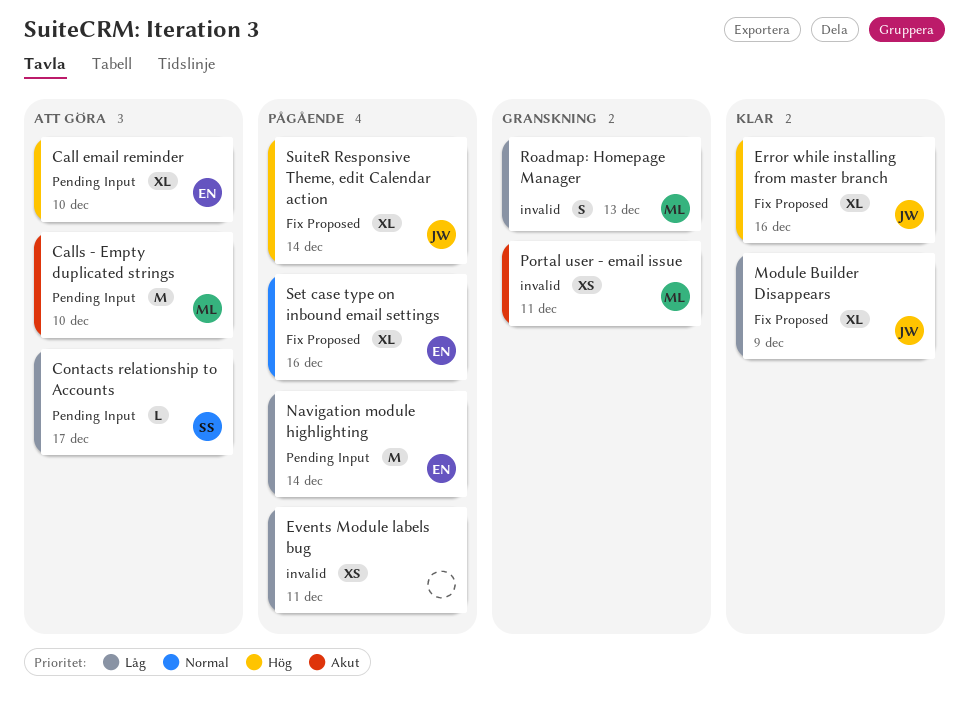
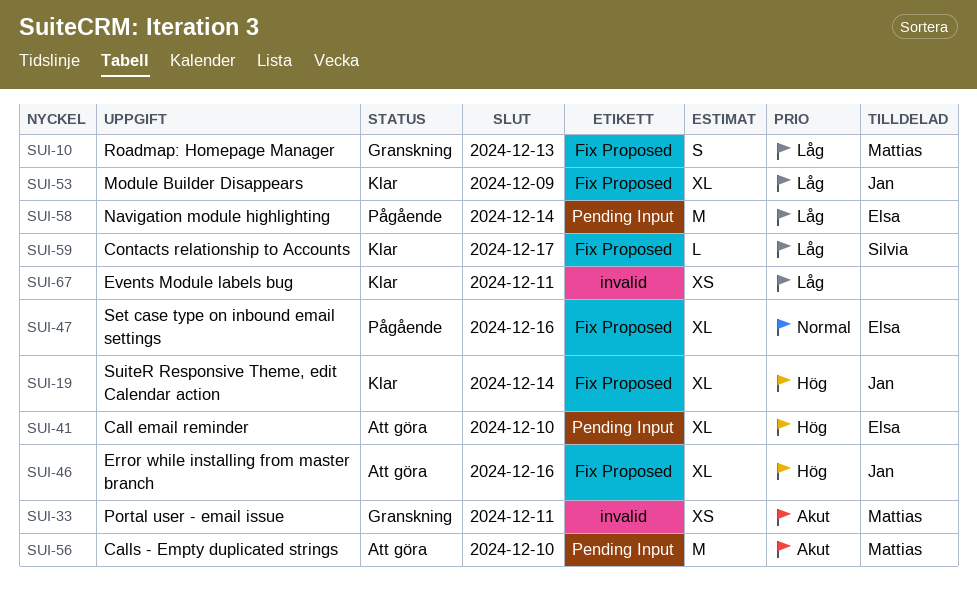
Contacts relationship to Accounts, status: Att göra -> Klar
Contacts relationship to Accounts, label: Pending Input -> Fix Proposed
Error while installing from master branch, status: Klar -> Att göra
Events Module labels bug, status: Pågående -> Klar
Roadmap: Homepage Manager, label: invalid -> Fix Proposed
SuiteR Responsive Theme, edit Calendar action, status: Pågående -> Klar

